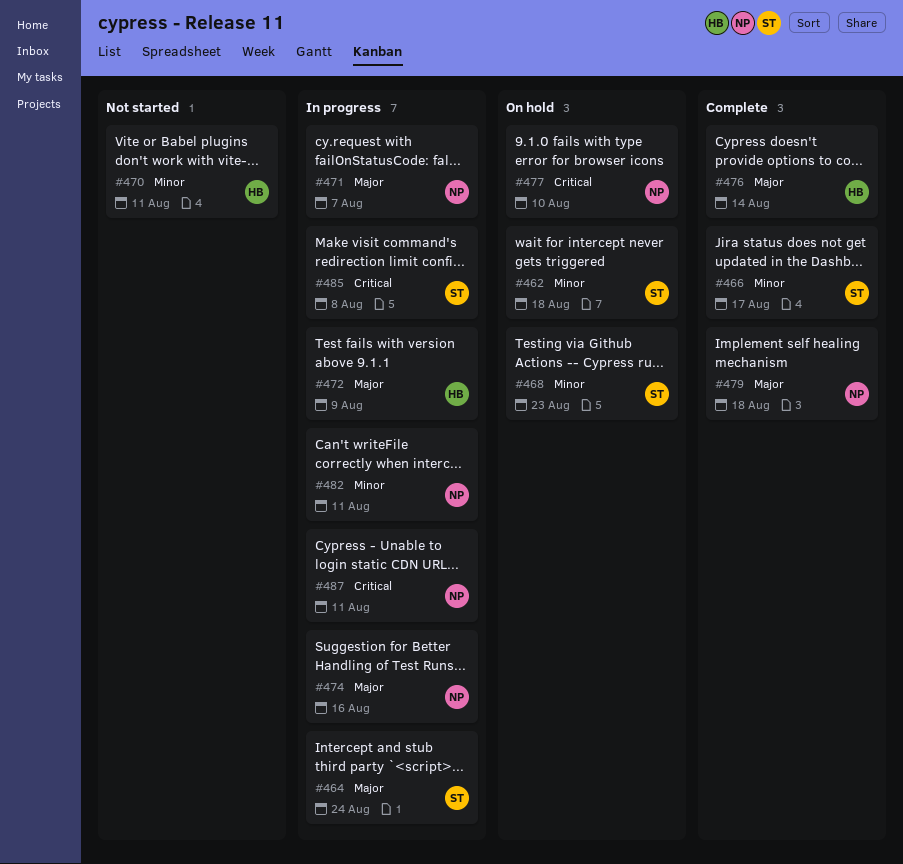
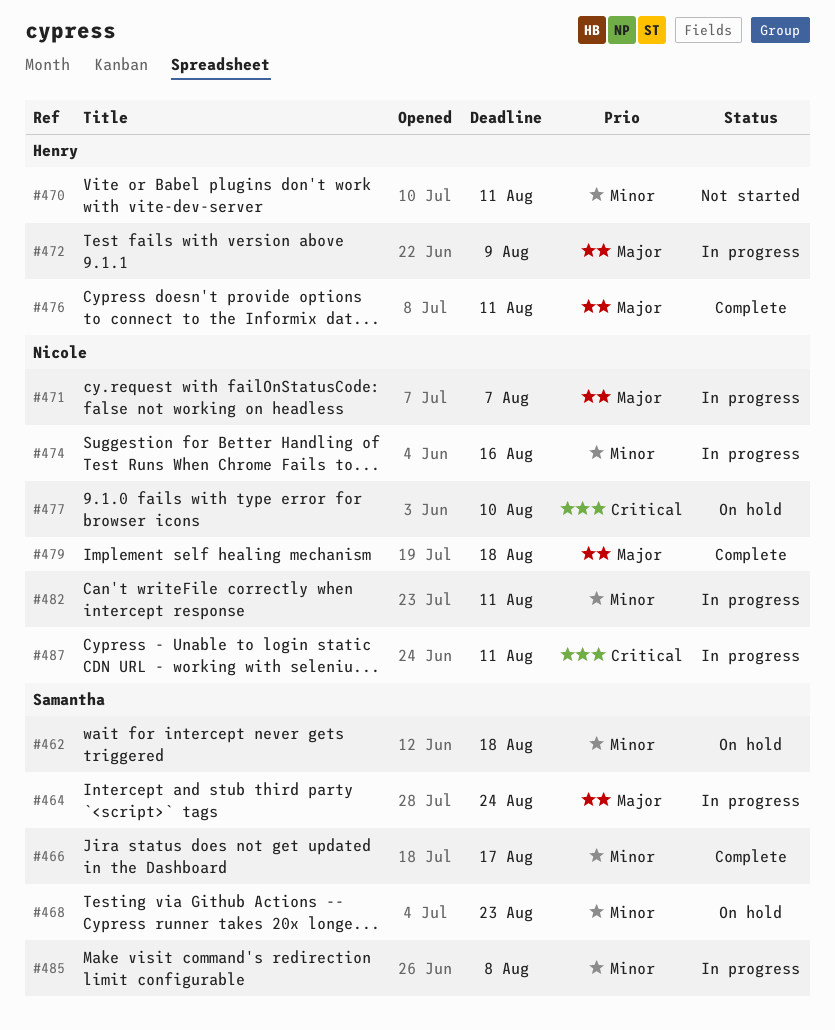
#474, priority: Major -> Minor
#476, due: Aug 14 -> Aug 11
#485, priority: Critical -> Minor

